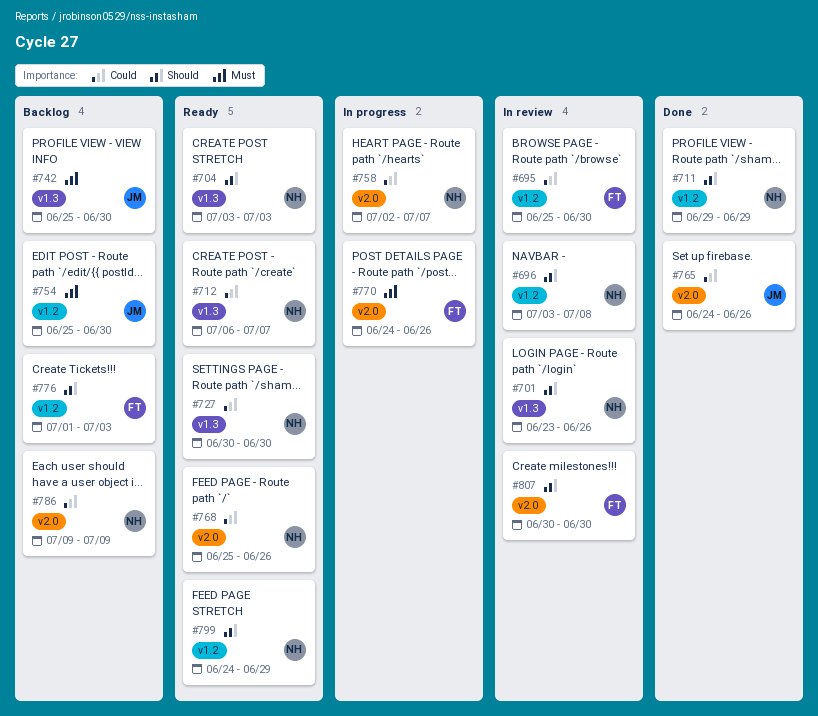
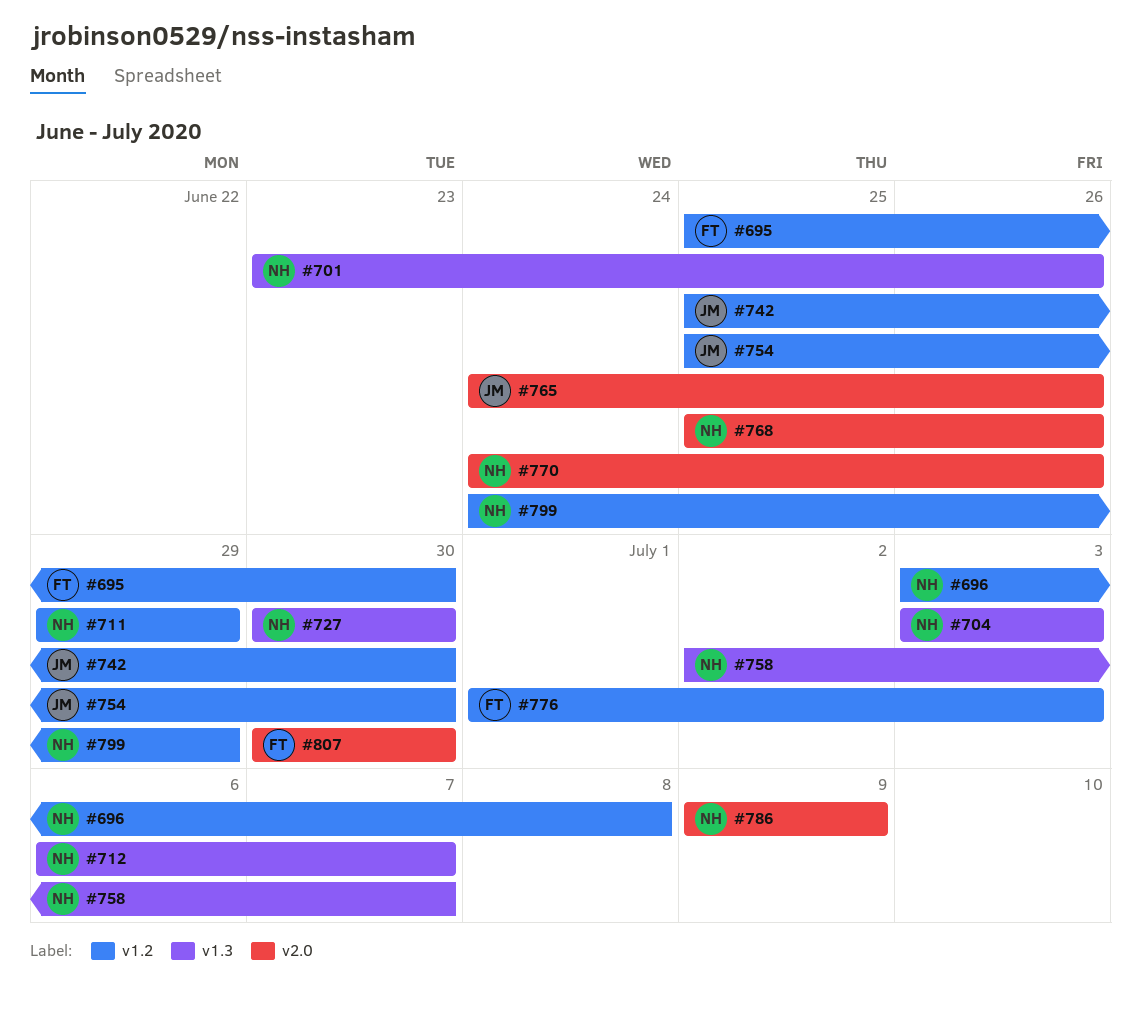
#742, label: v1.3 -> v1.2
#758, label: v2.0 -> v1.3
#770, owner: FT -> NH

